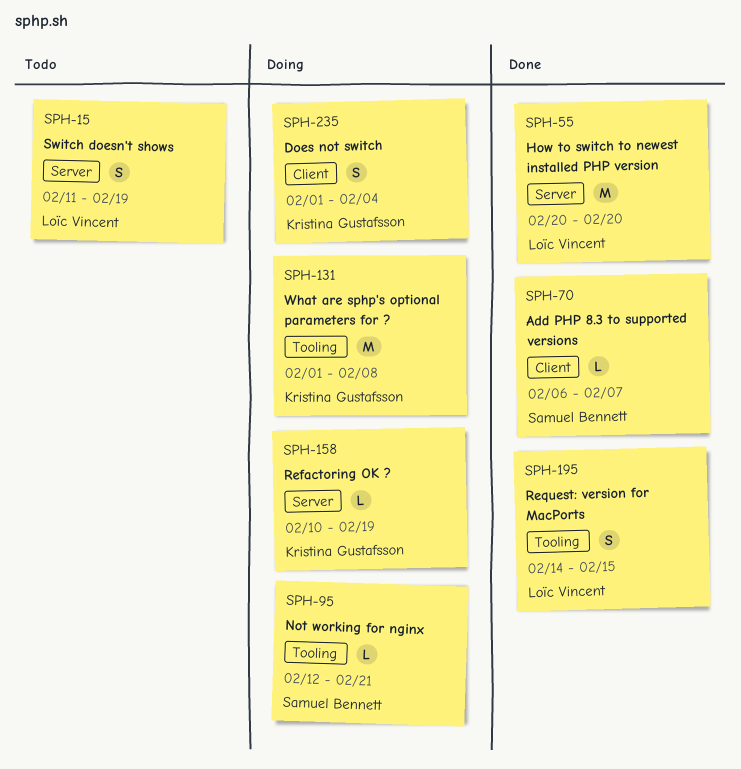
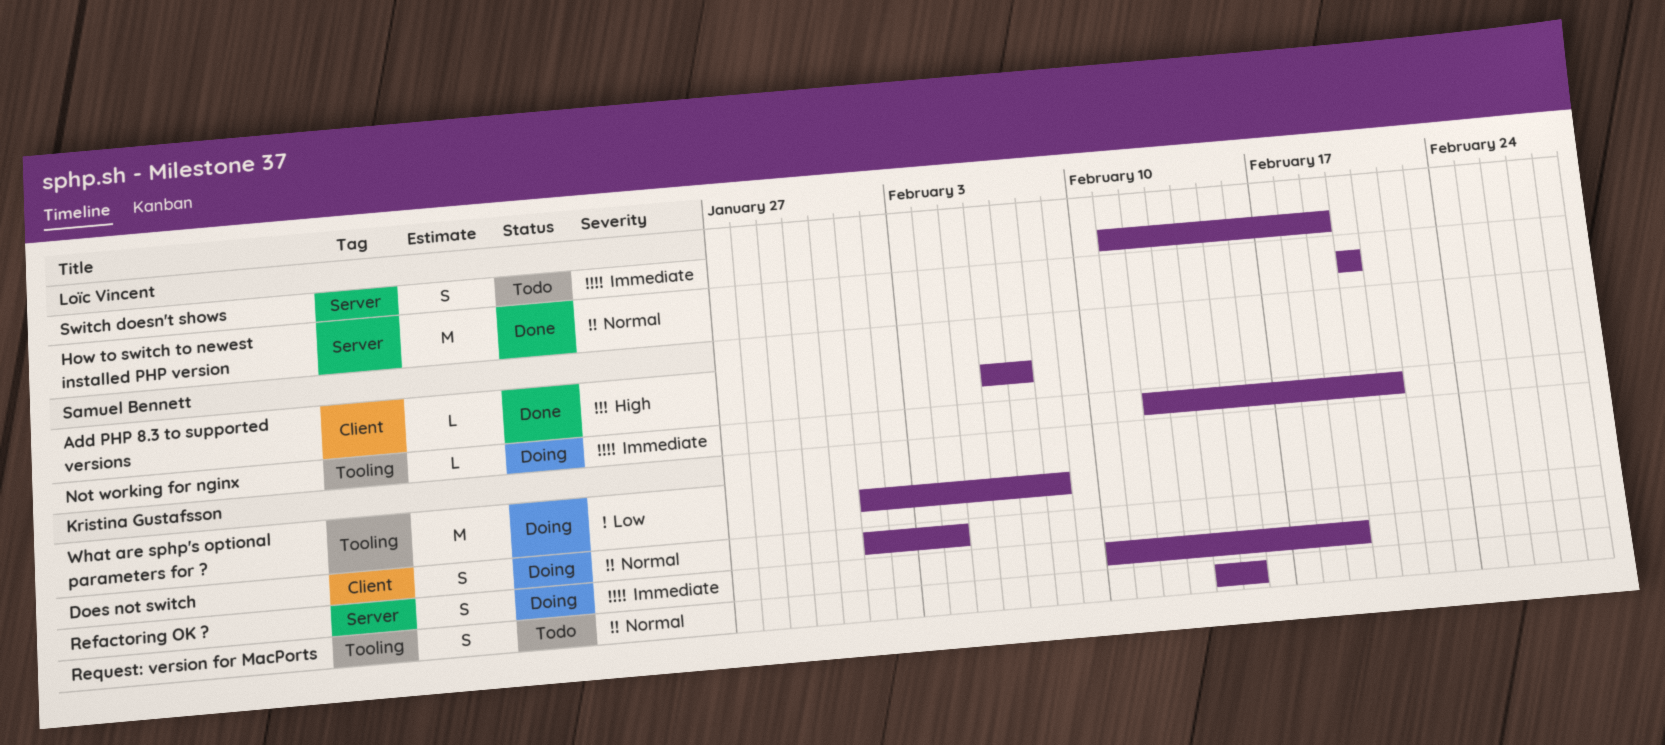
Refactoring OK ?, estimate: L -> S
Request: version for MacPorts, status: Done -> Todo
Request: version for MacPorts, owner: Loïc Vincent -> Kristina Gustafsson

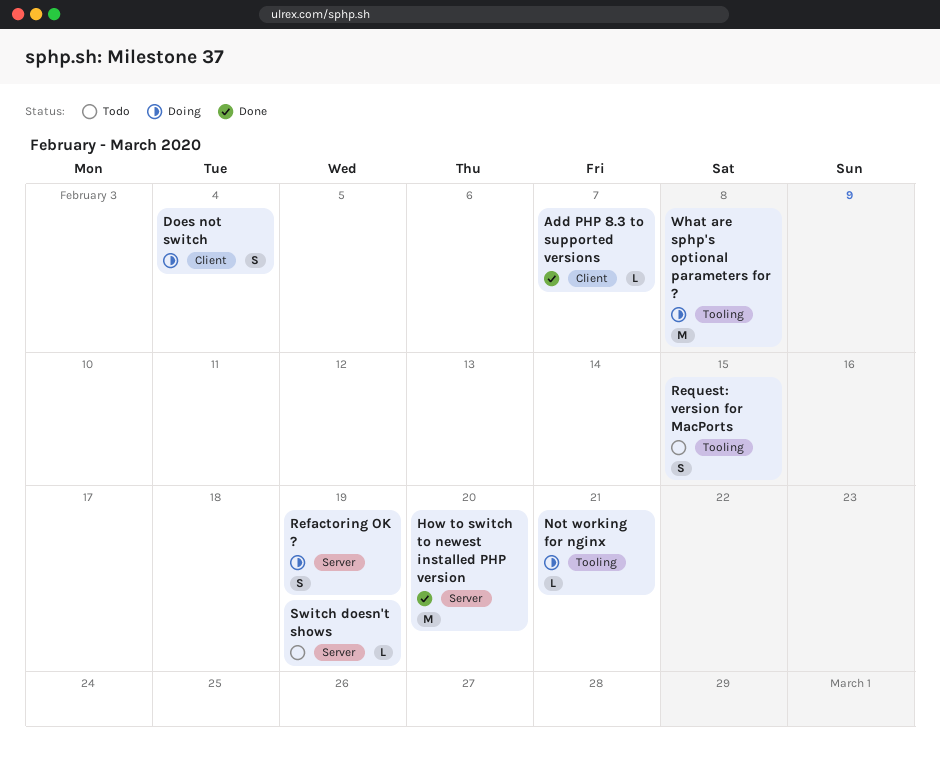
Switch doesn't shows, estimate: S -> L

